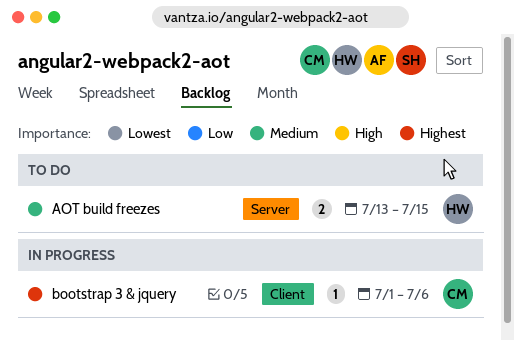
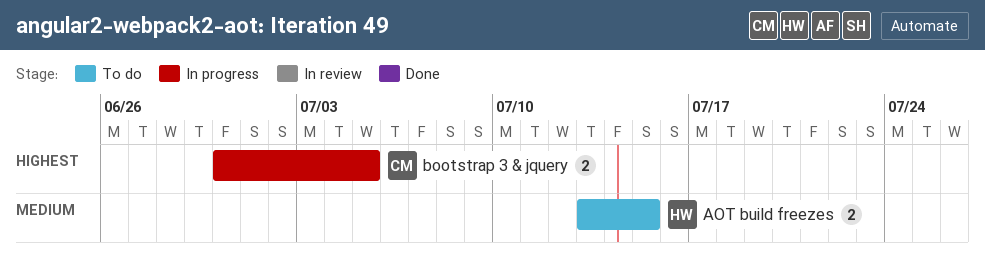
bootstrap 3 & jquery, estimate: 1 -> 2
bootstrap 3 & jquery, start: Jul 1 -> Jun 30
bootstrap 3 & jquery, due: Jul 6 -> Jul 5

